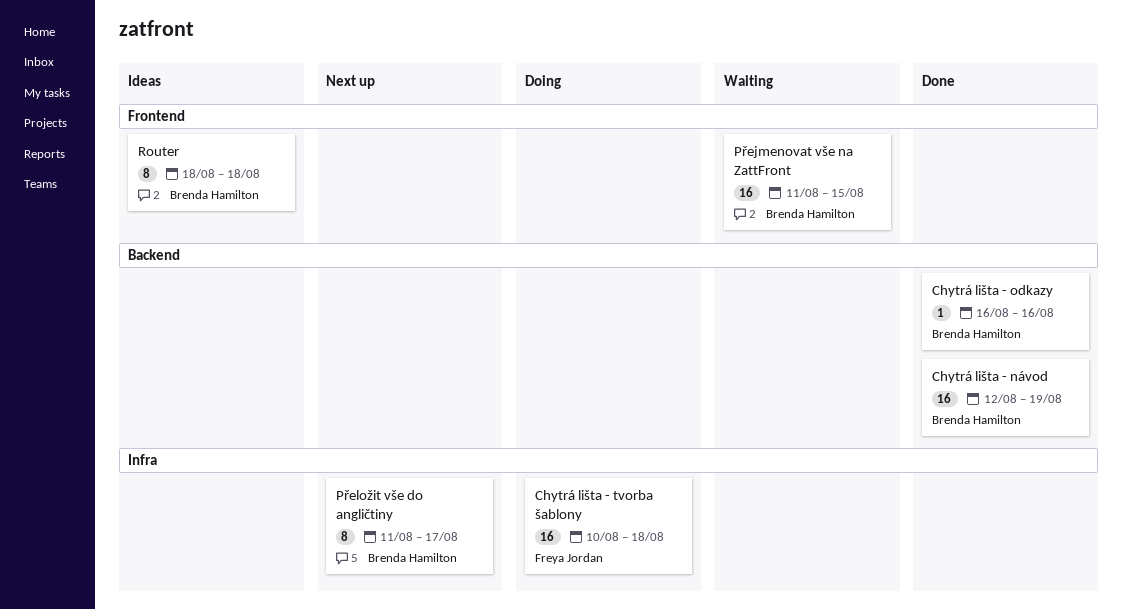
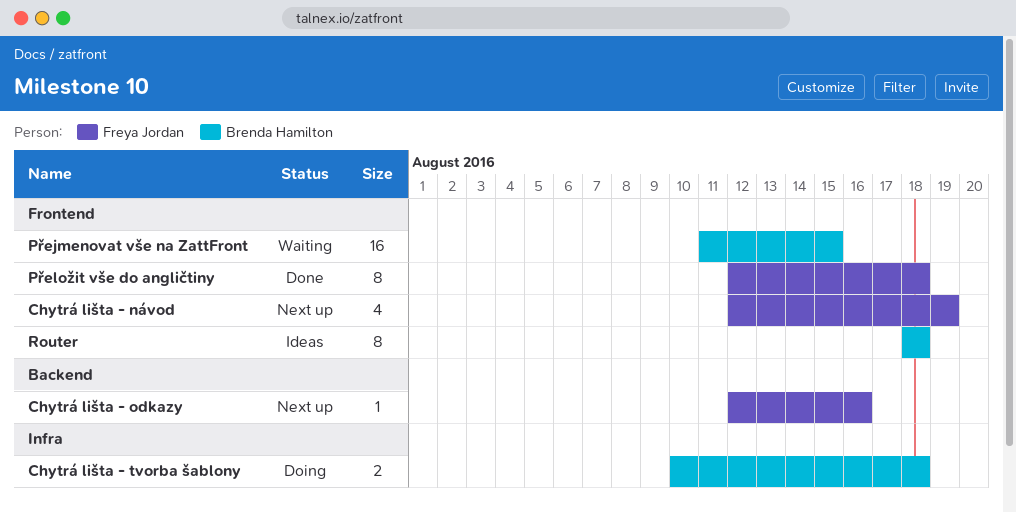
Chytrá lišta - návod, status: Done -> Next up
Chytrá lišta - návod, owner: Brenda Hamilton -> Freya Jordan
Chytrá lišta - návod, label: Backend -> Frontend
Chytrá lišta - návod, estimate: 16 -> 4
Chytrá lišta - odkazy, status: Done -> Next up
Chytrá lišta - odkazy, owner: Brenda Hamilton -> Freya Jordan
Chytrá lišta - odkazy, start: Aug 16 -> Aug 12
Chytrá lišta - tvorba šablony, owner: Freya Jordan -> Brenda Hamilton
Chytrá lišta - tvorba šablony, estimate: 16 -> 2
Přeložit vše do angličtiny, status: Next up -> Done
Přeložit vše do angličtiny, owner: Brenda Hamilton -> Freya Jordan
Přeložit vše do angličtiny, label: Infra -> Frontend
Přeložit vše do angličtiny, start: Aug 11 -> Aug 12
Přeložit vše do angličtiny, due: Aug 17 -> Aug 18

